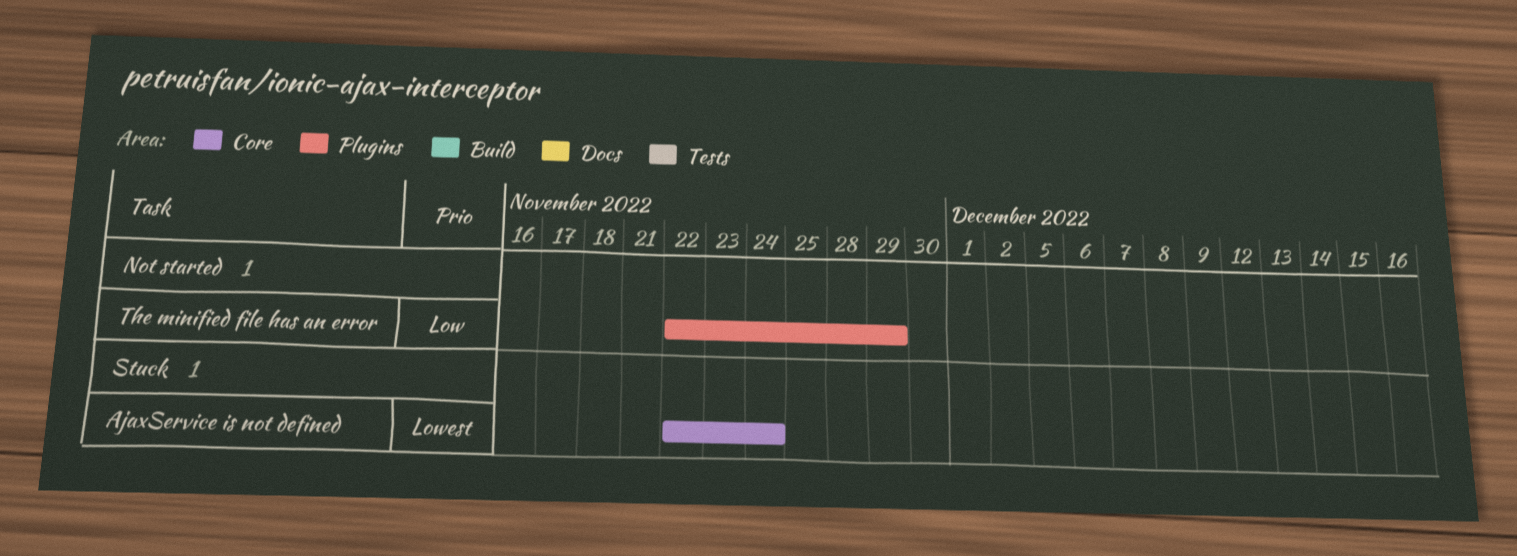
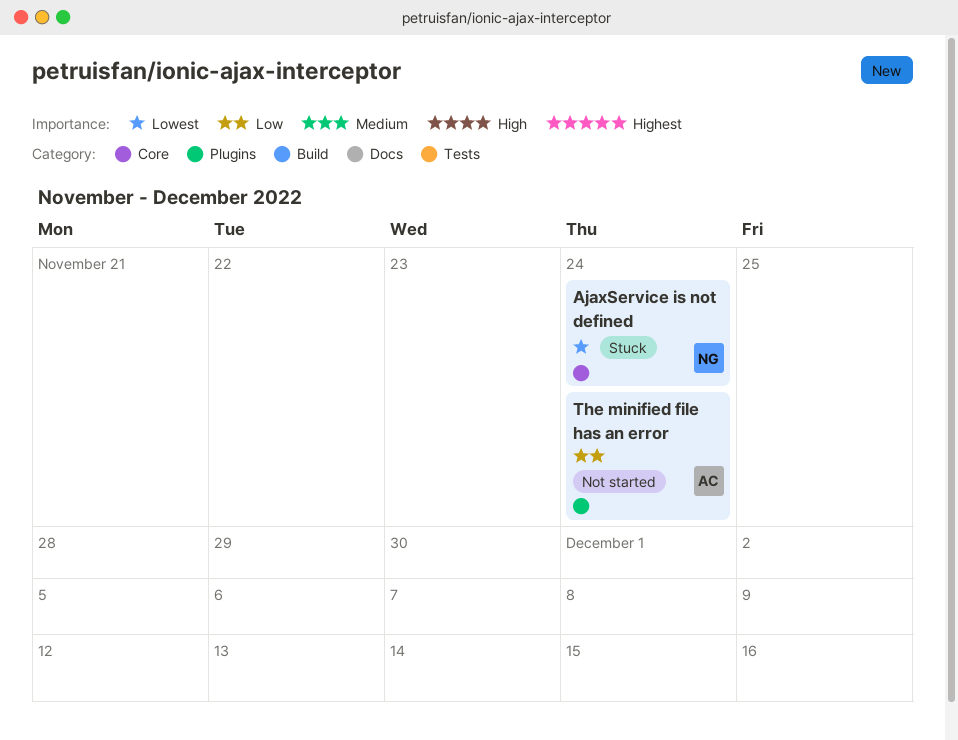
The minified file has an error, due: Nov 29 -> Nov 24

